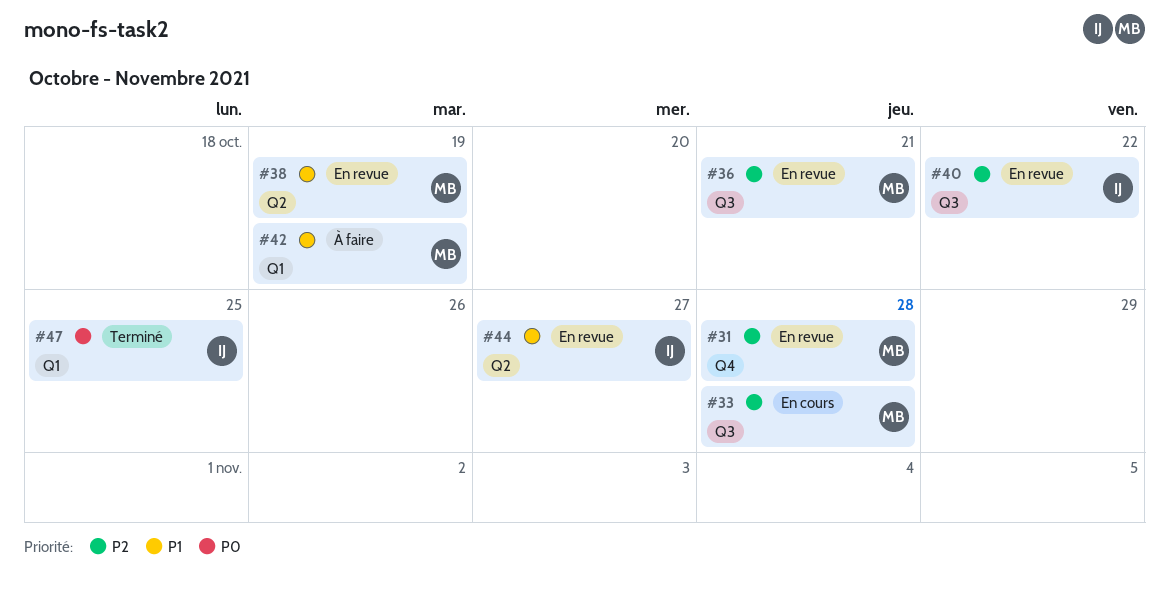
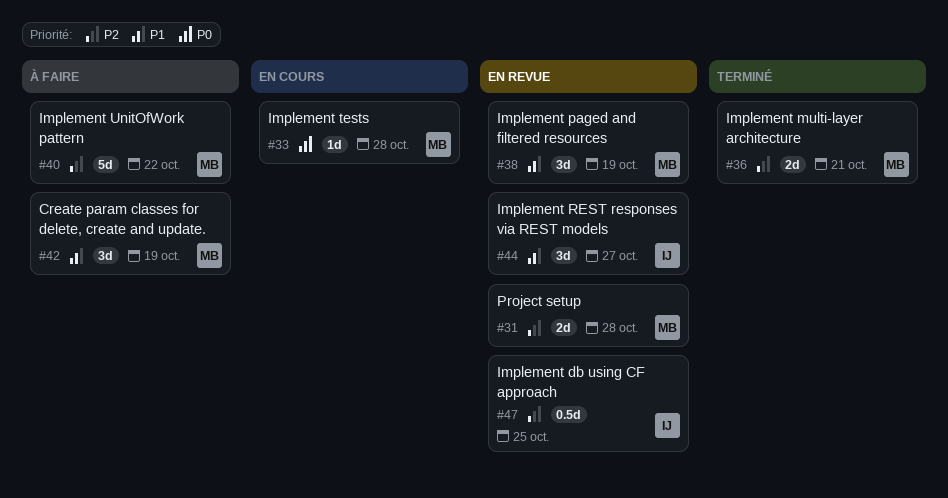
#33, priority: P2 -> P0
#36, status: En revue -> Terminé
#40, status: En revue -> À faire
#40, owner: IJ -> MB
#47, status: Terminé -> En revue
#47, priority: P0 -> P2

